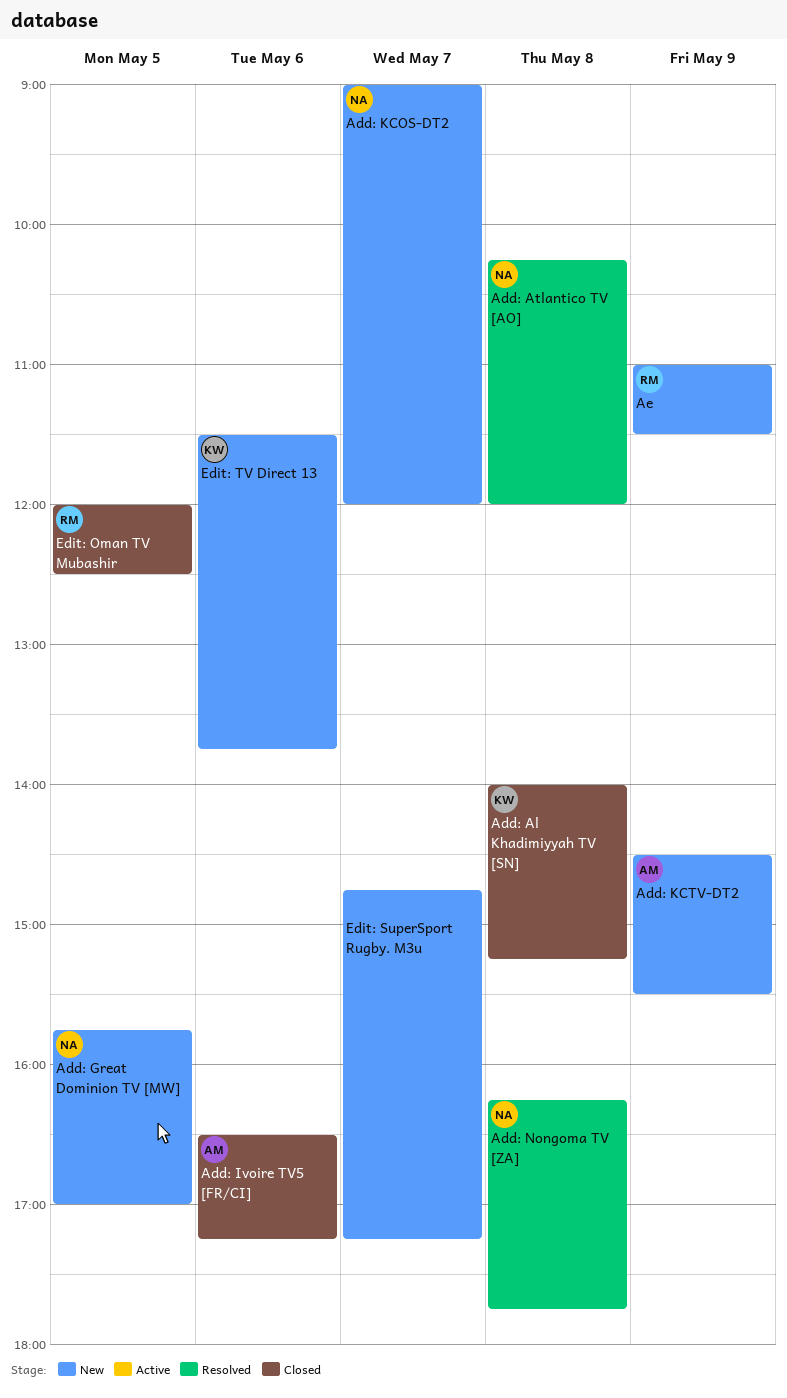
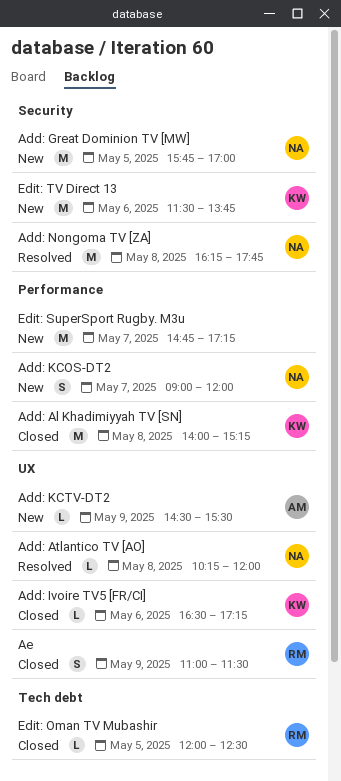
Add: Ivoire TV5 [FR/CI], owner: AM -> KW
Ae, status: New -> Closed

